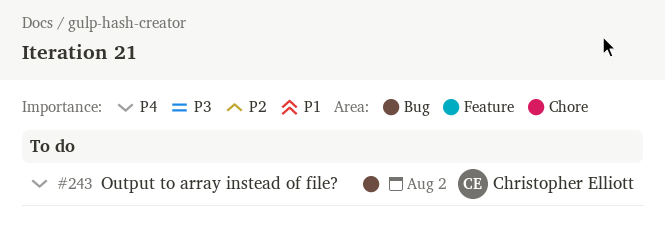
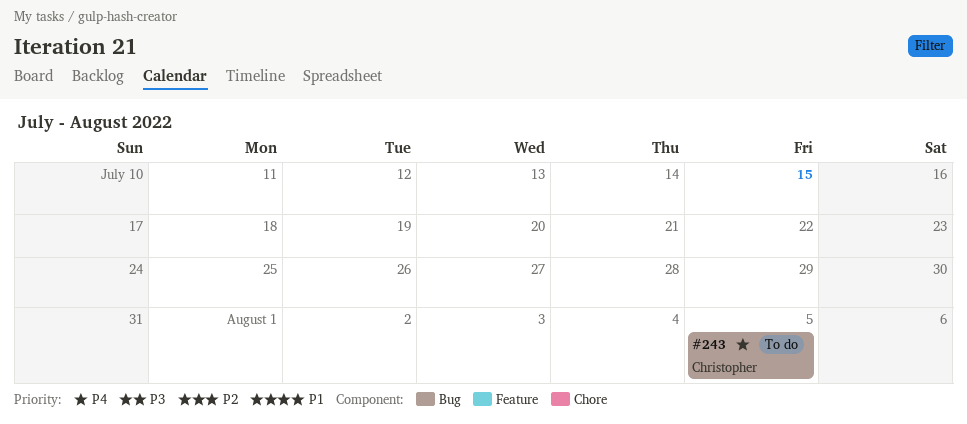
#243, due: Aug 2 -> Aug 5

